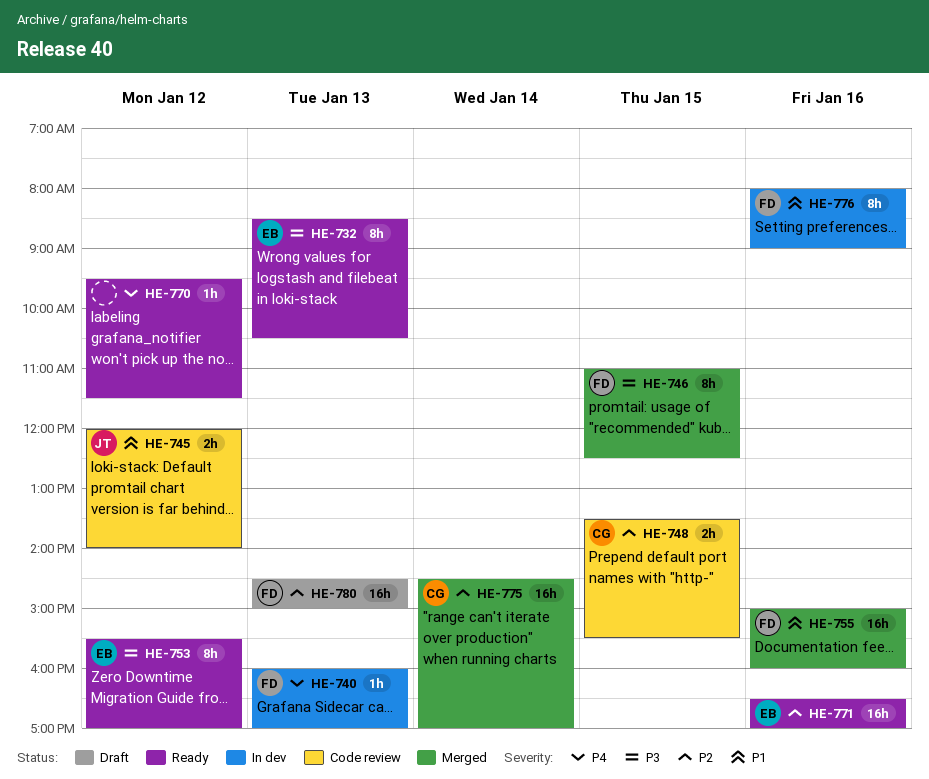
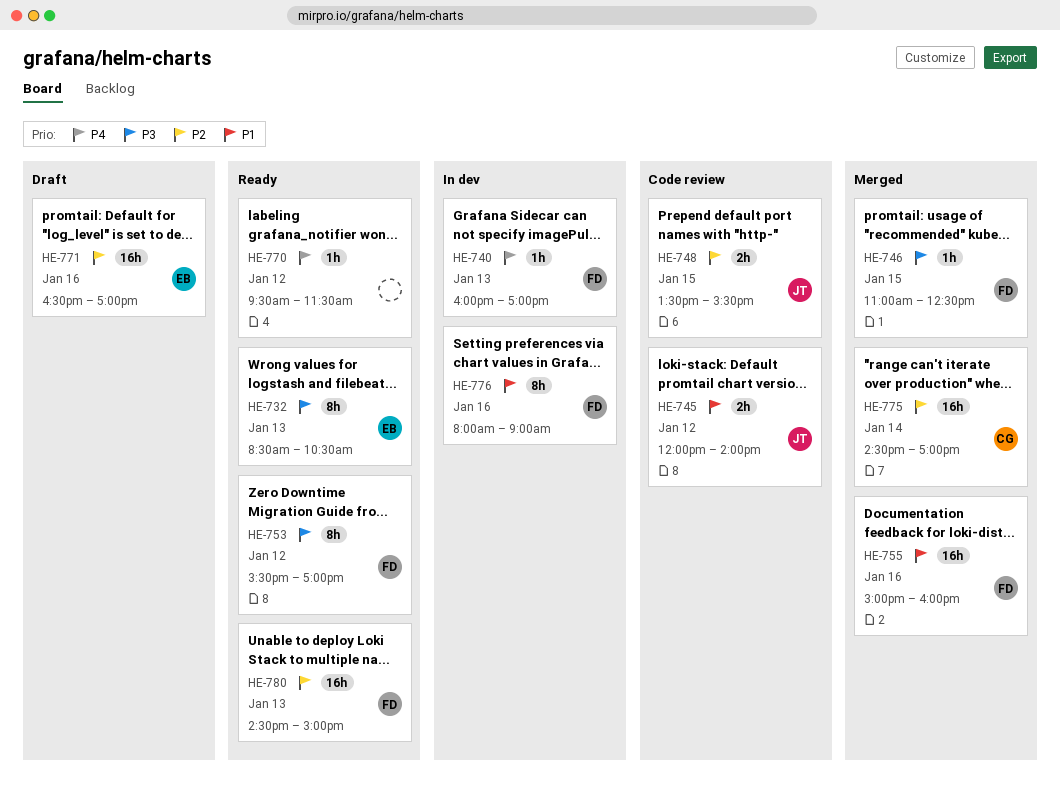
HE-746, estimate: 8h -> 1h
HE-748, owner: CG -> JT
HE-753, owner: EB -> FD
HE-771, status: Ready -> Draft
HE-780, status: Draft -> Ready

